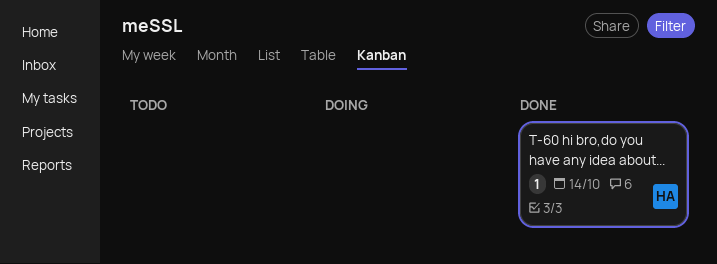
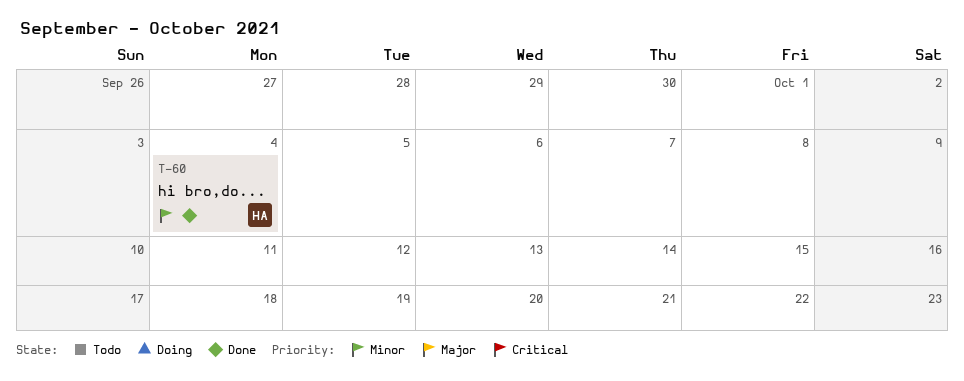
T-60, due: Oct 14 -> Oct 4

